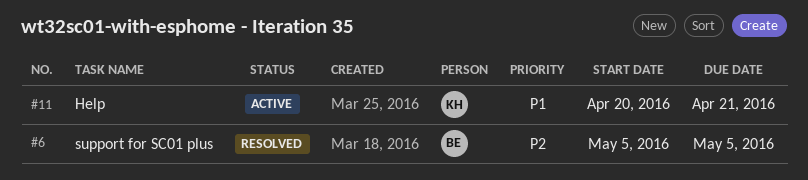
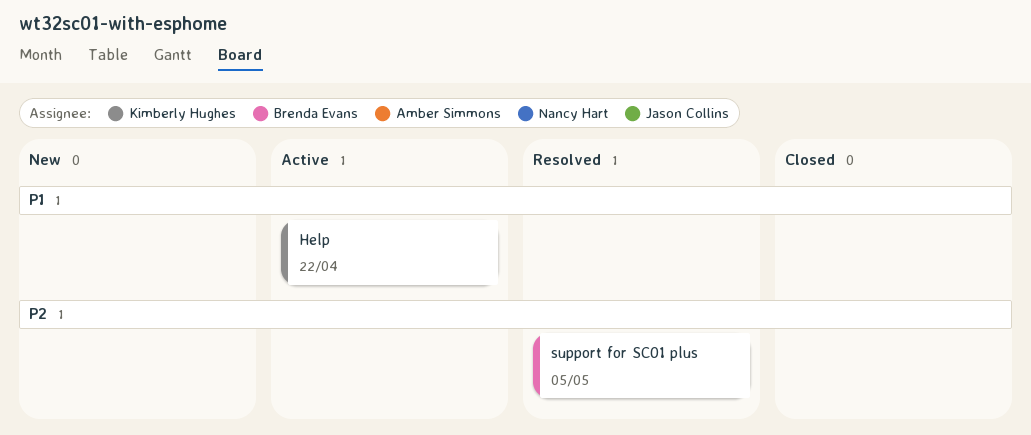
Help, due: Apr 21 -> Apr 22

